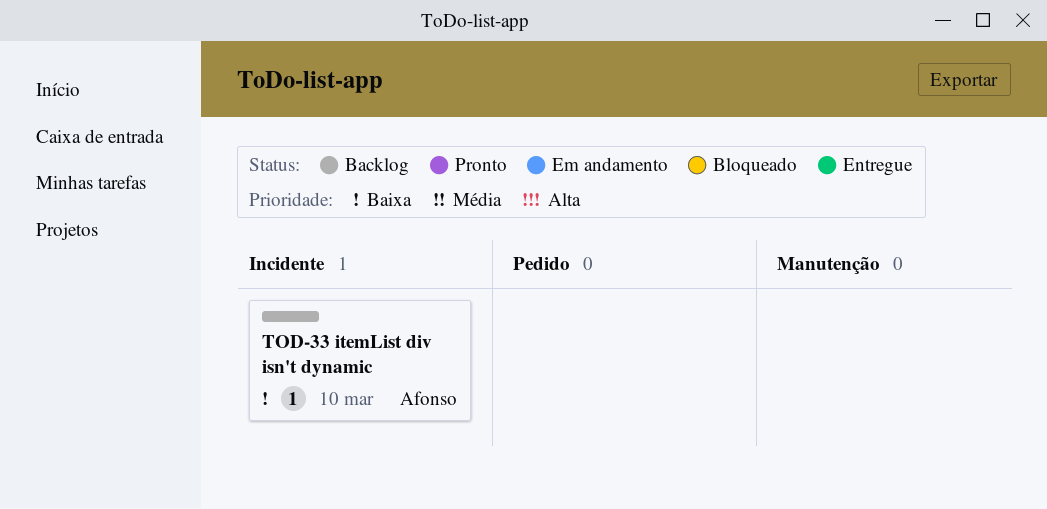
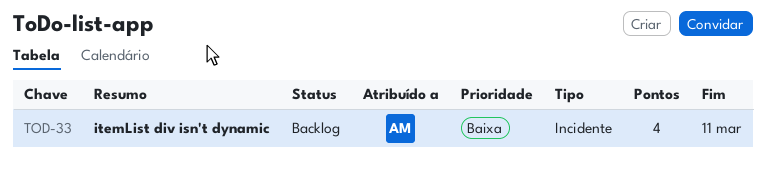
TOD-33, estimate: 1 -> 4
TOD-33, due: Mar 10 -> Mar 11

